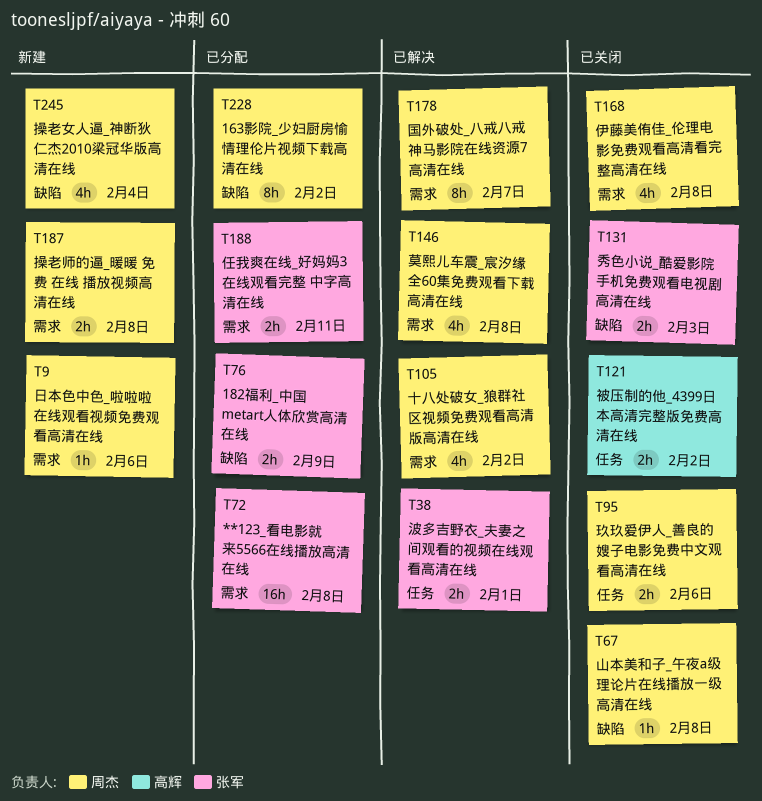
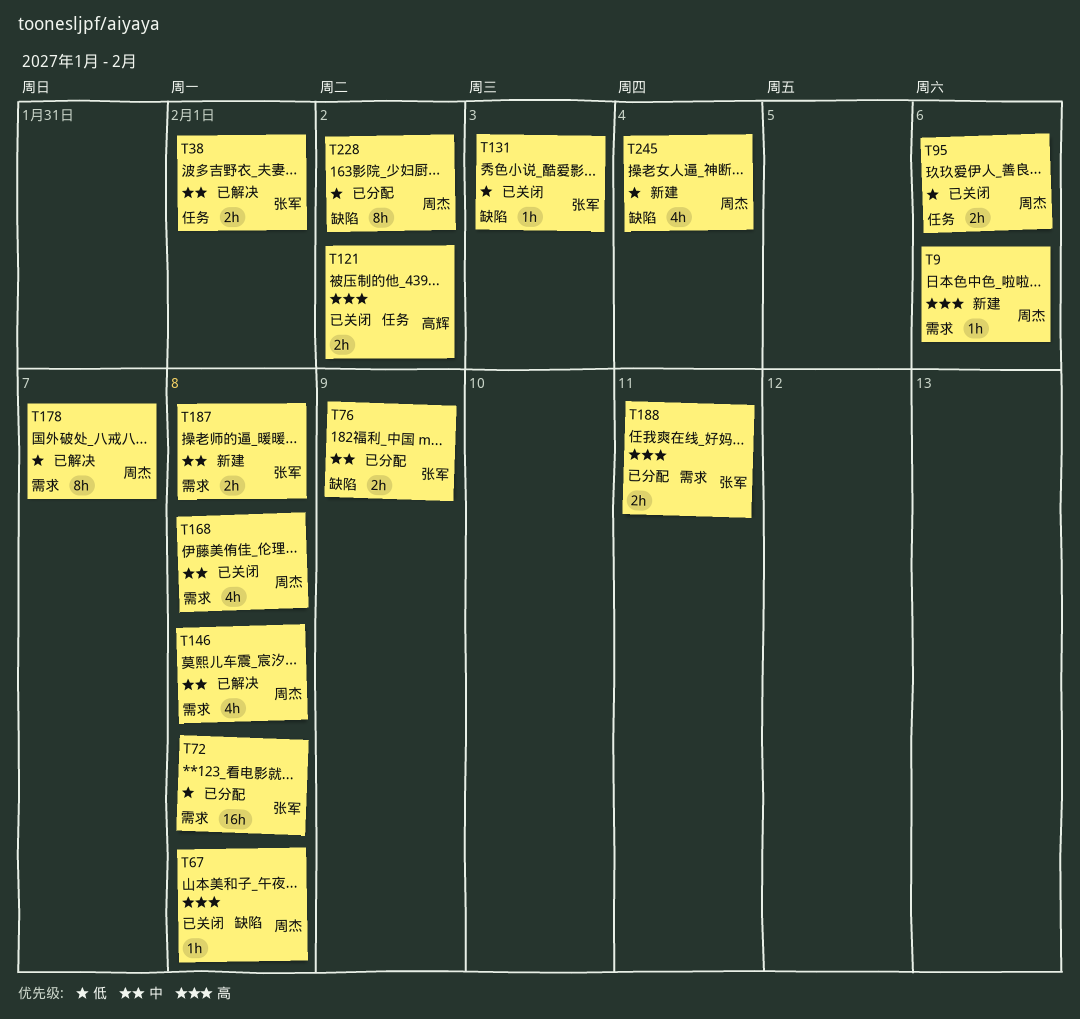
T105: present -> none
T131, estimate: 2h -> 1h
T187, owner: 周杰 -> 张军

